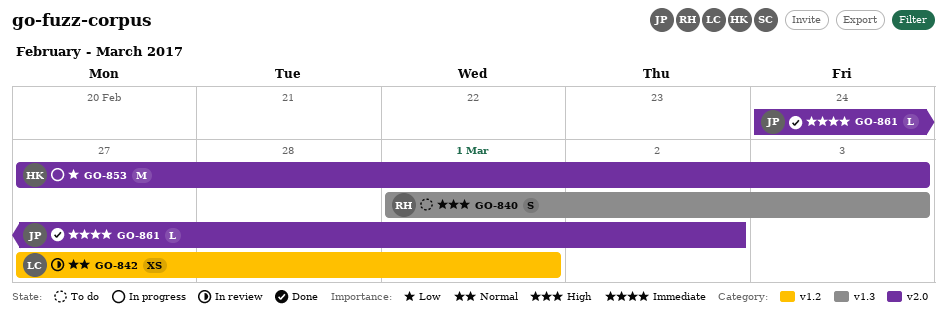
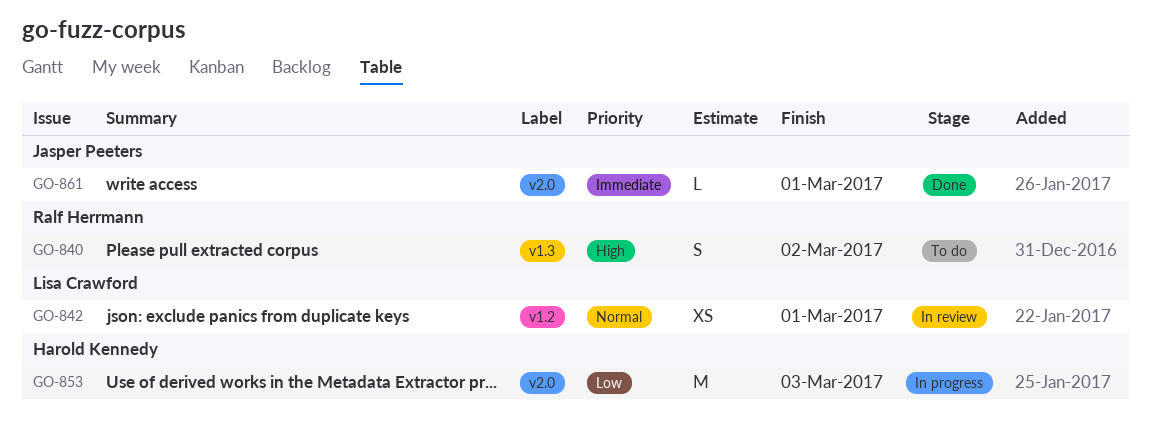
GO-840, due: Mar 3 -> Mar 2
GO-861, due: Mar 2 -> Mar 1

